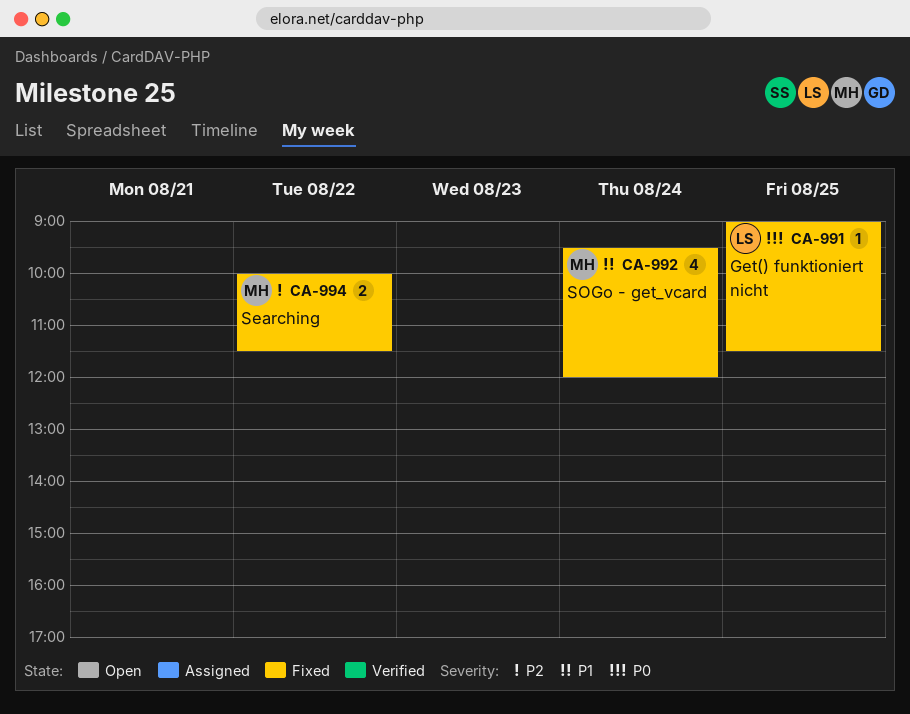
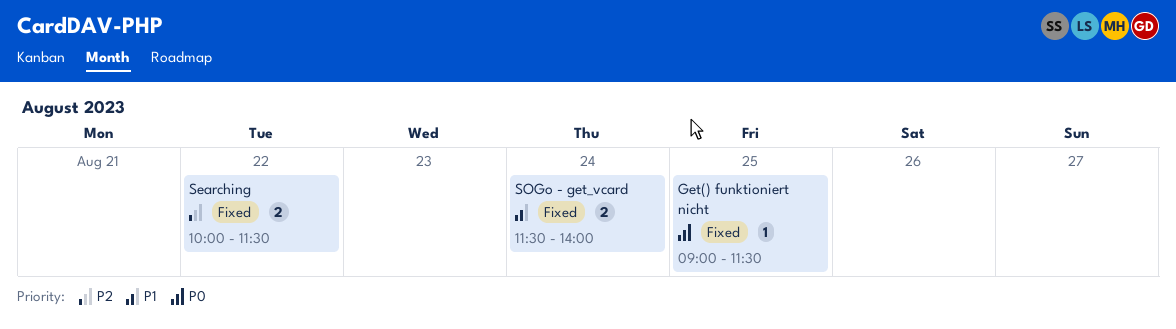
SOGo - get_vcard, estimate: 4 -> 2
SOGo - get_vcard, begins: 09:30 -> 11:30
SOGo - get_vcard, ends: 12:00 -> 14:00

